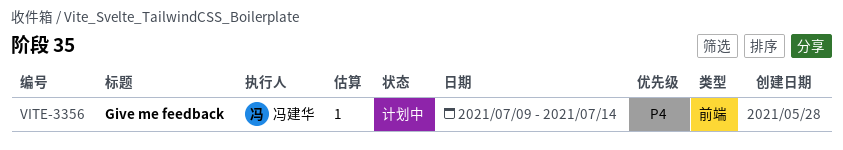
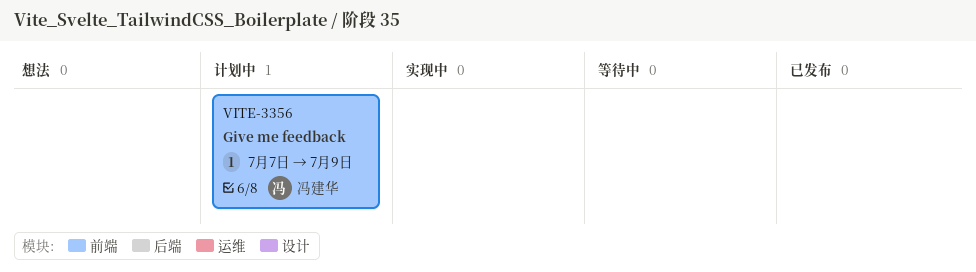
VITE-3356, start: Jul 9 -> Jul 7
VITE-3356, due: Jul 14 -> Jul 9

